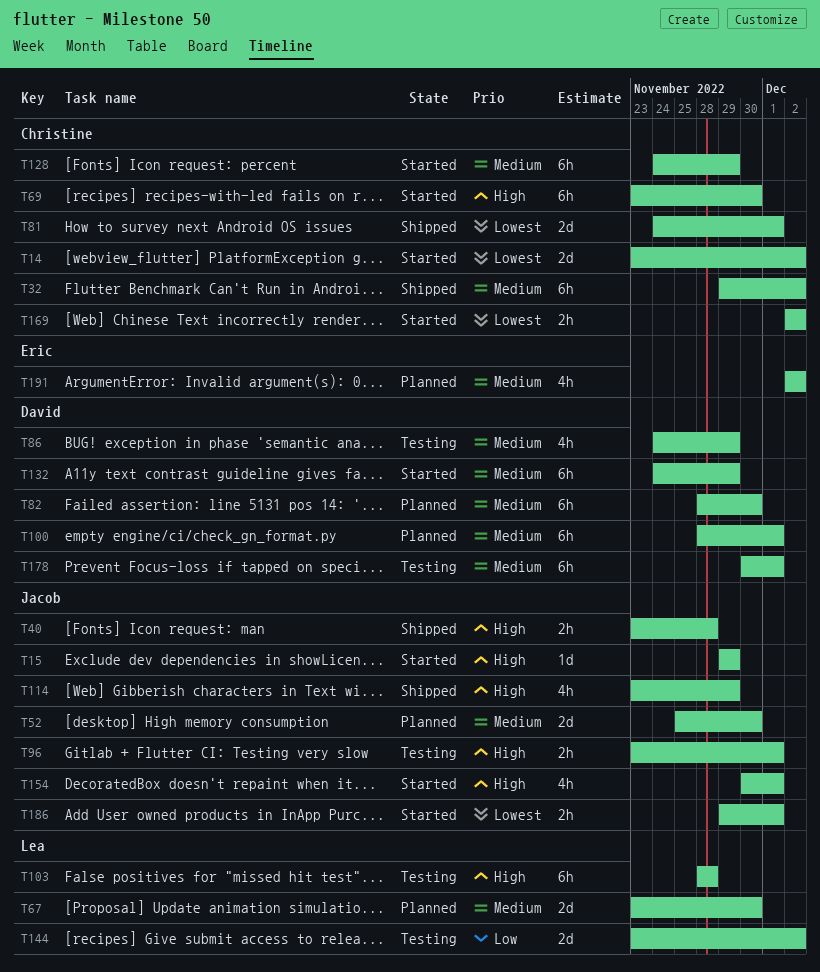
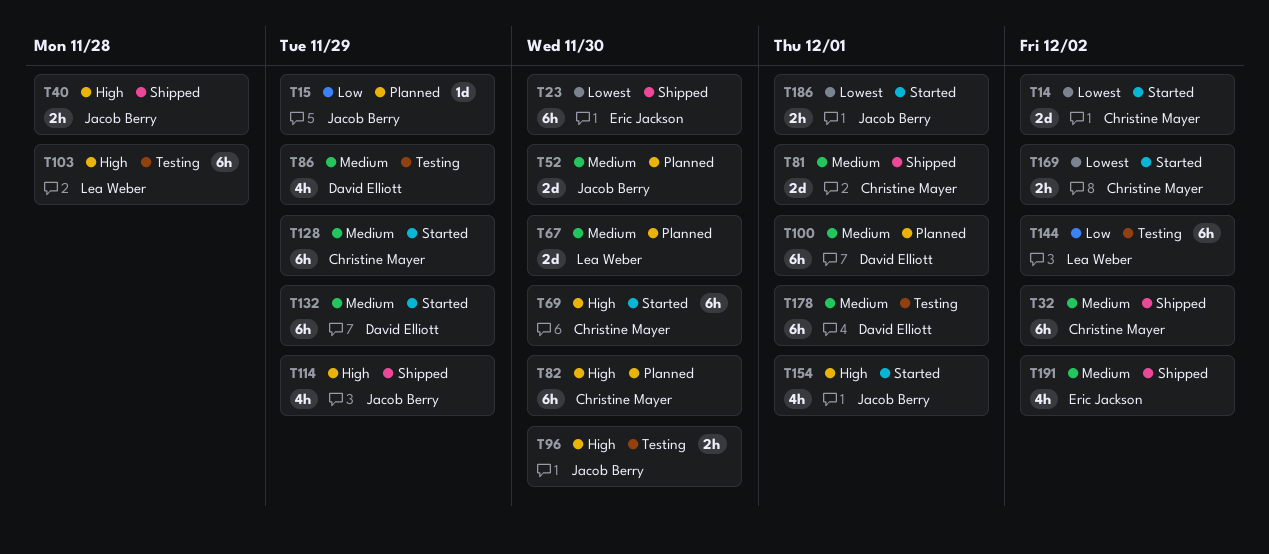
T15, status: Started -> Planned
T15, priority: High -> Low
T23: none -> present
T81, priority: Lowest -> Medium
T82, owner: David Elliott -> Christine Mayer
T82, priority: Medium -> High
T96, due: Dec 1 -> Nov 30
T144, estimate: 2d -> 6h
T191, status: Planned -> Shipped

